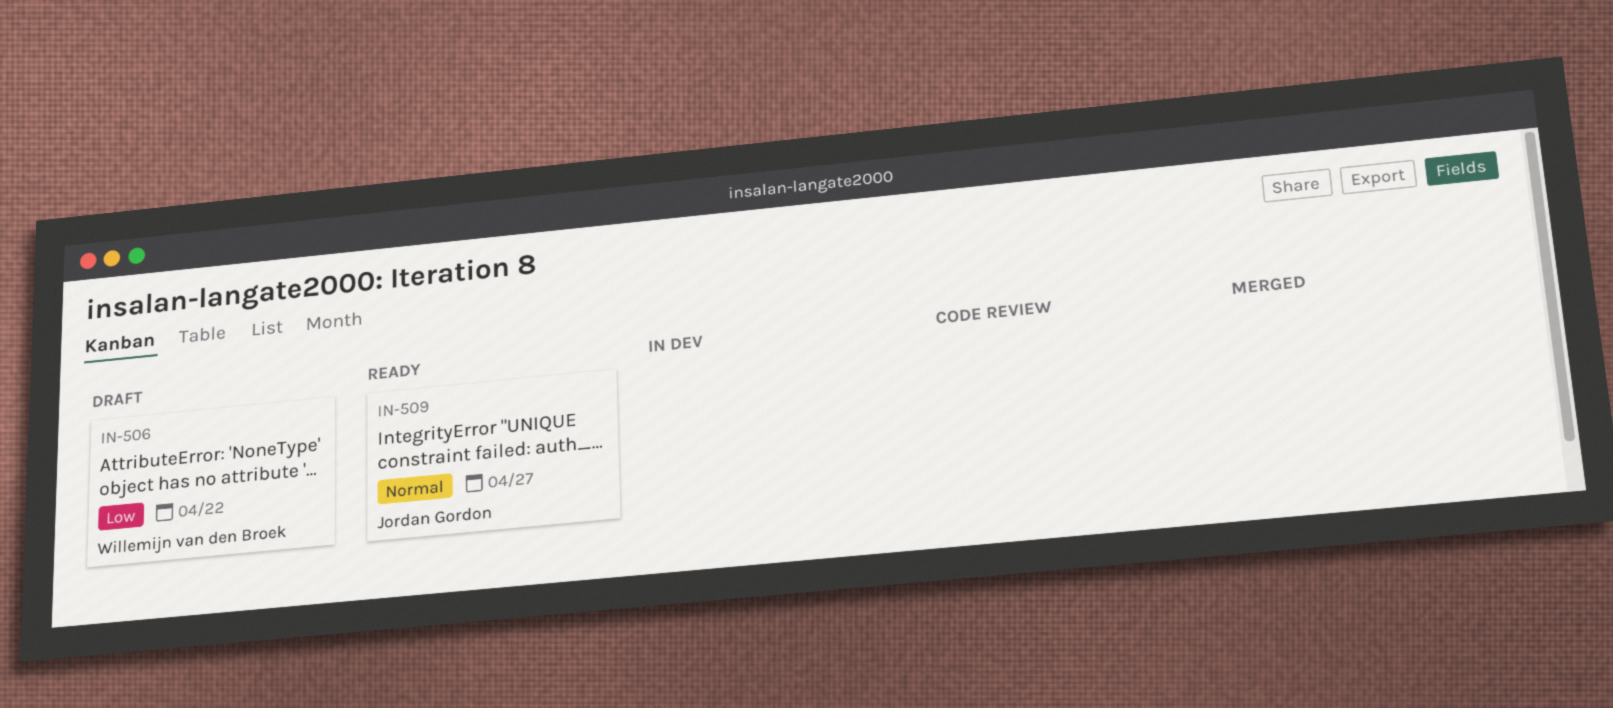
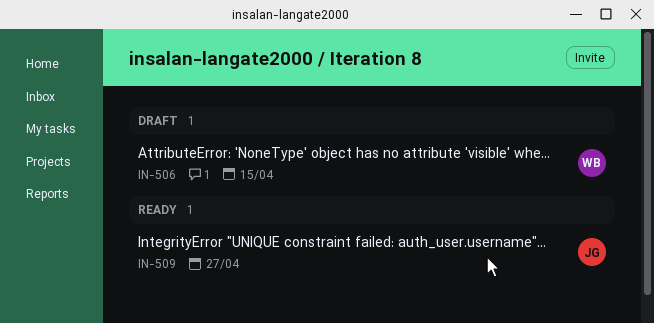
IN-506, due: Apr 22 -> Apr 15

